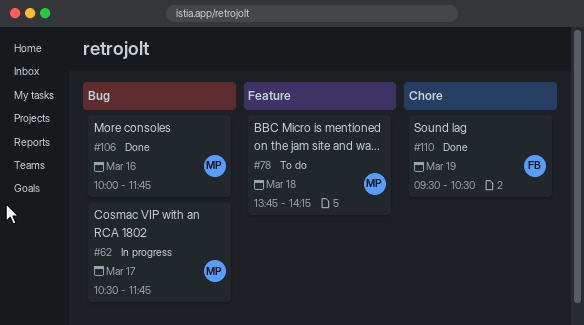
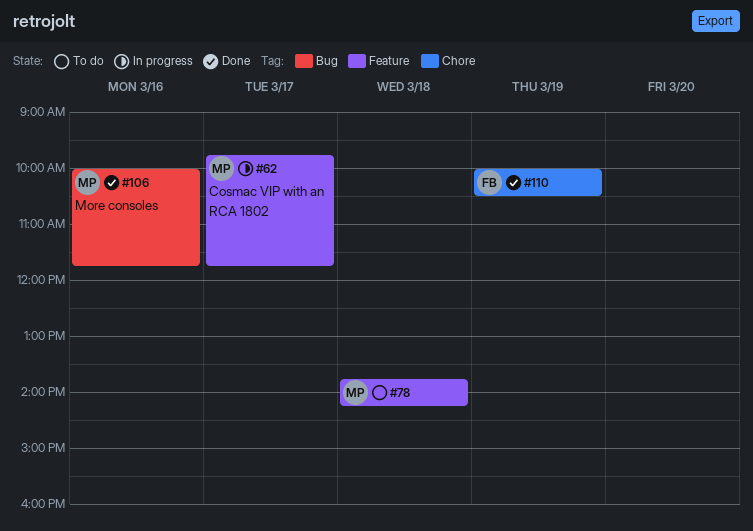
#62, label: Bug -> Feature
#62, begins: 10:30 -> 09:45
#110, begins: 09:30 -> 10:00

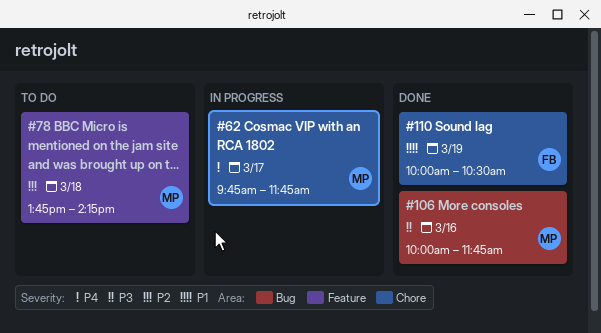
#62, label: Feature -> Chore

